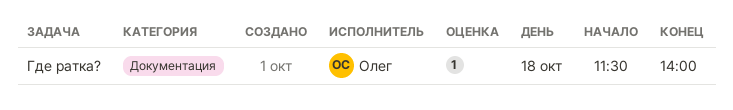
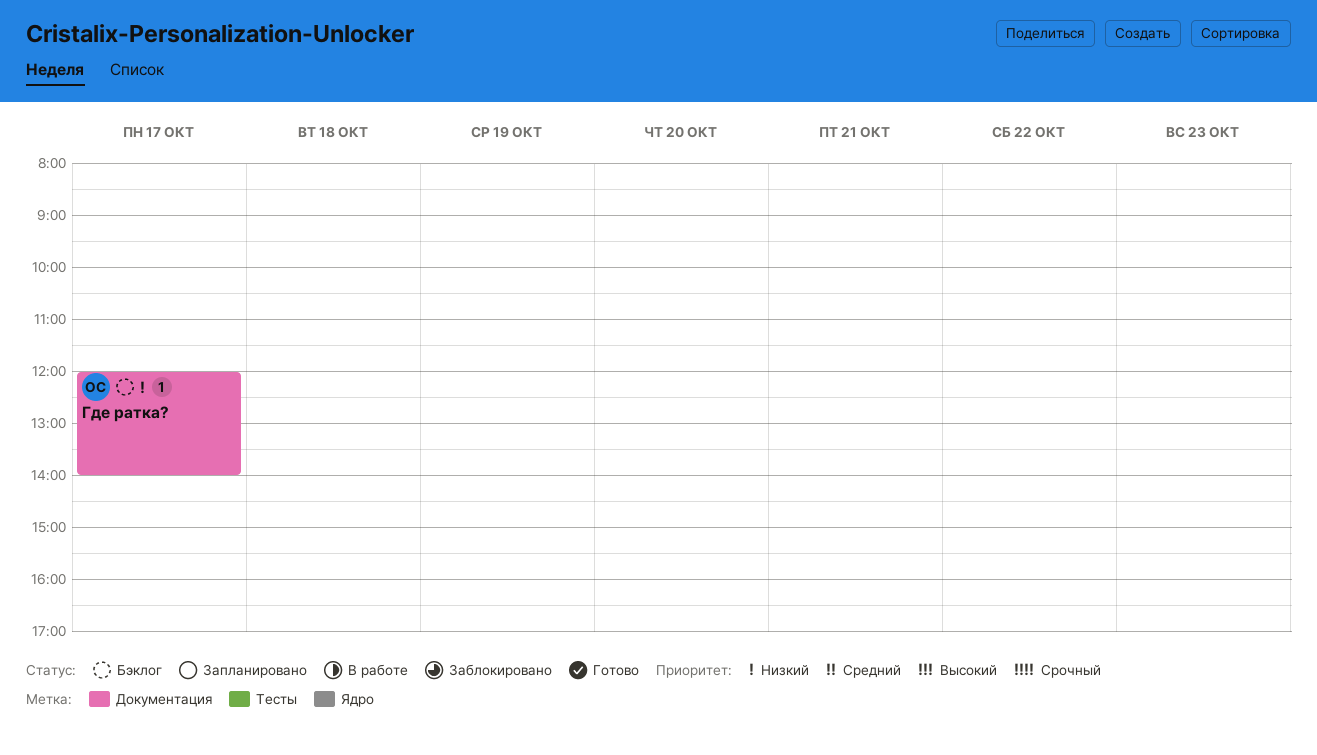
Где ратка?, day: Oct 18 -> Oct 17
Где ратка?, begins: 11:30 -> 12:00

